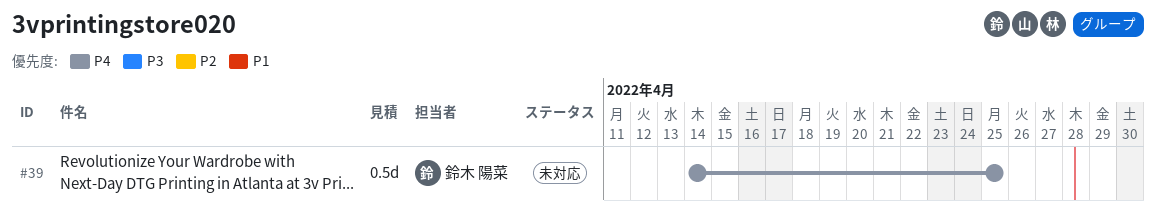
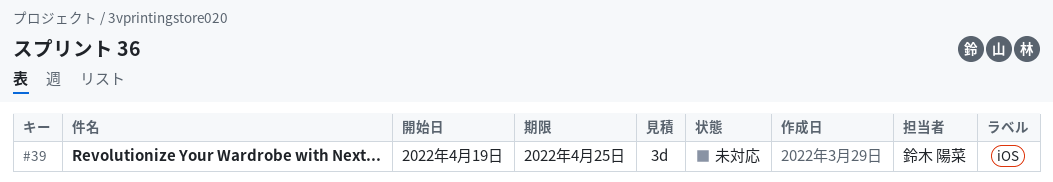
#39, estimate: 0.5d -> 3d
#39, start: Apr 14 -> Apr 19

